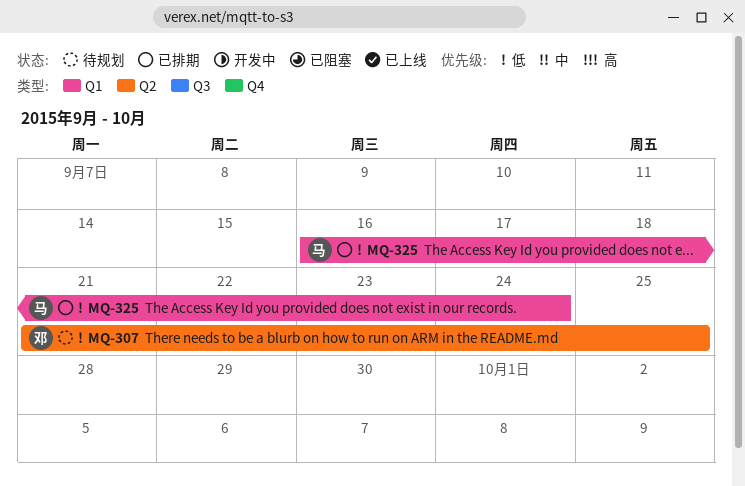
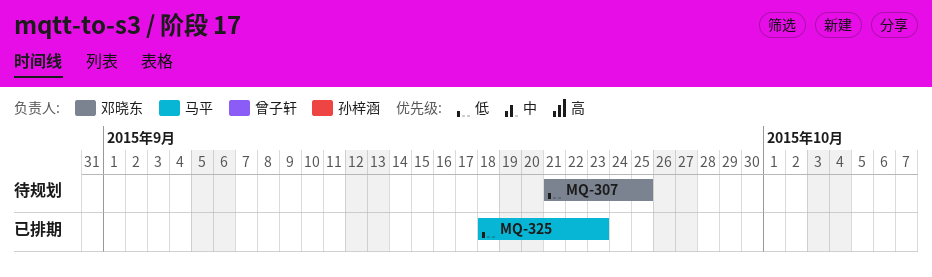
MQ-325, start: Sep 16 -> Sep 18
MQ-325, due: Sep 24 -> Sep 23

